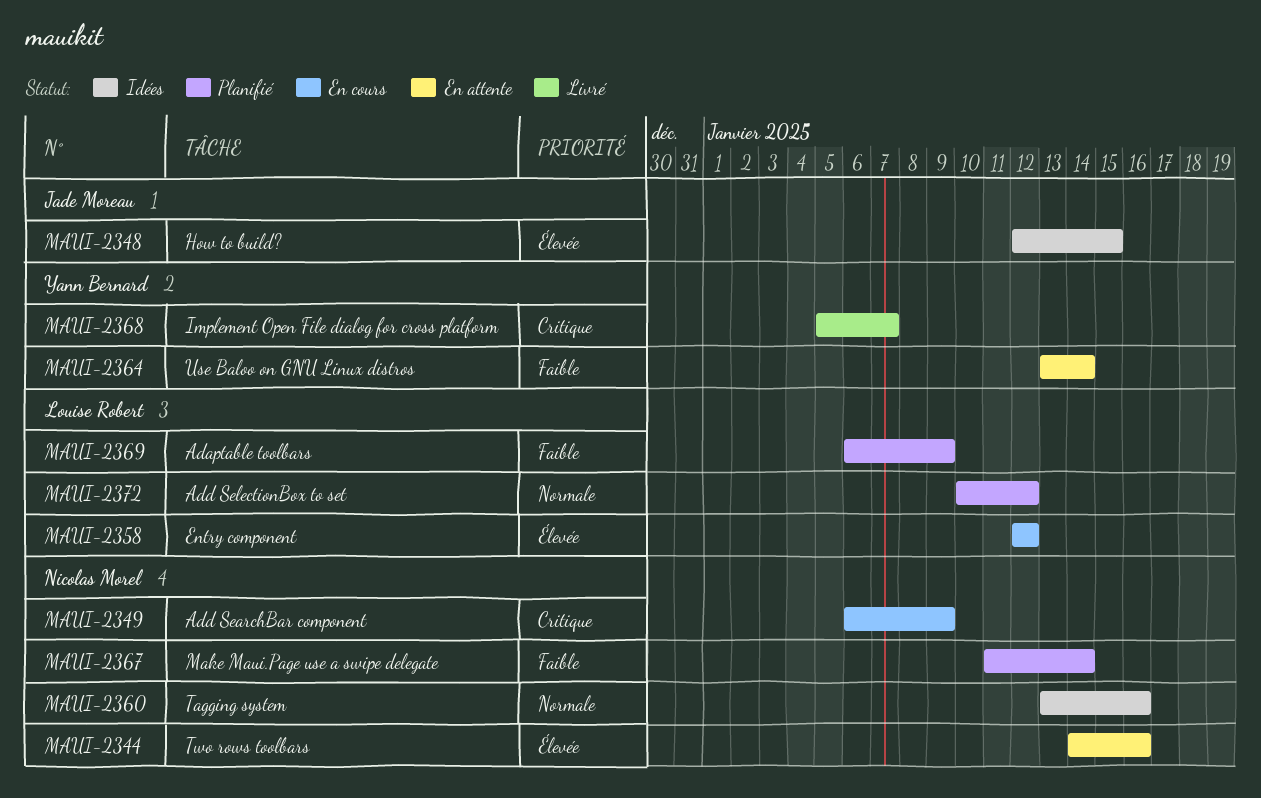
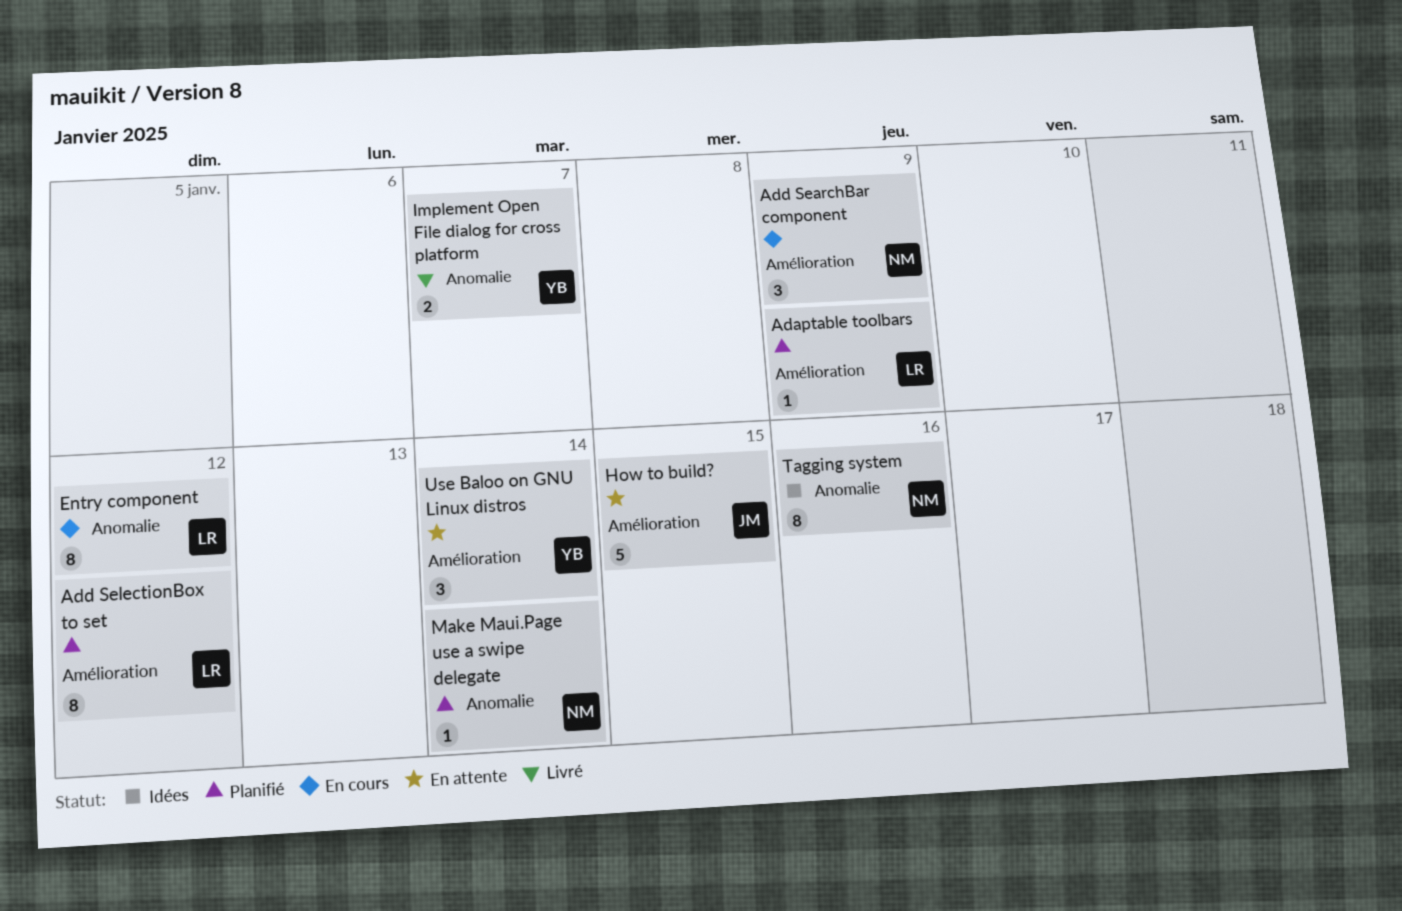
How to build?, status: Idées -> En attente
Two rows toolbars: present -> none

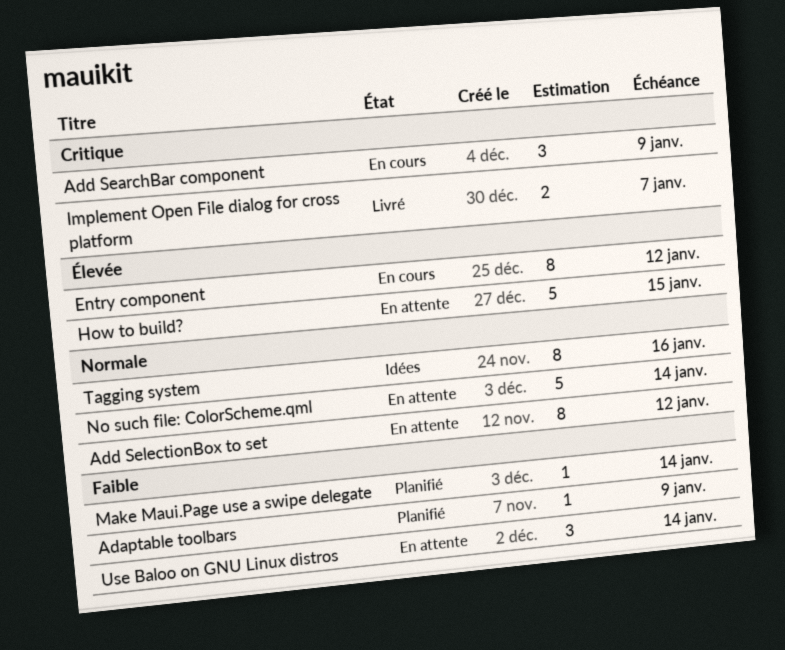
Add SelectionBox to set, status: Planifié -> En attente
No such file: ColorScheme.qml: none -> present

